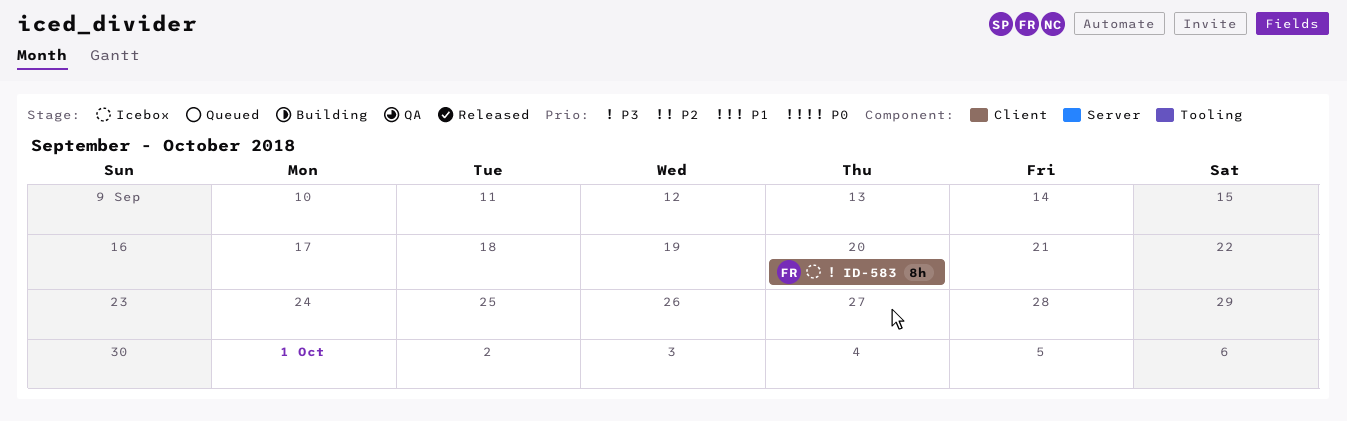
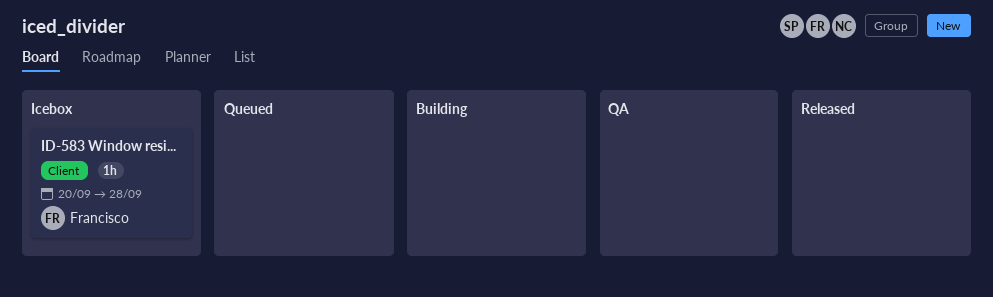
ID-583, estimate: 8h -> 1h
ID-583, due: Sep 20 -> Sep 28

